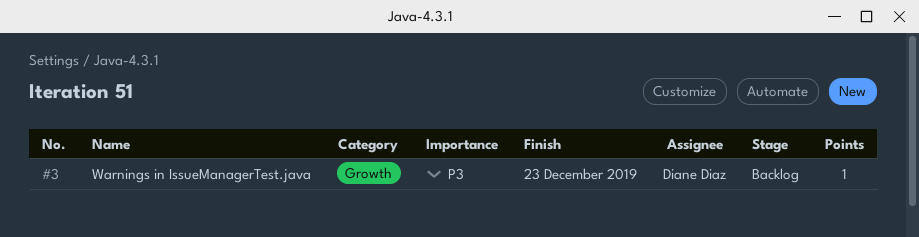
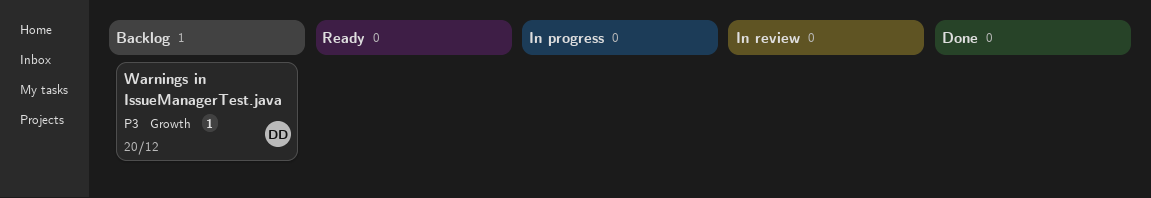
Warnings in IssueManagerTest.java, due: Dec 23 -> Dec 20

